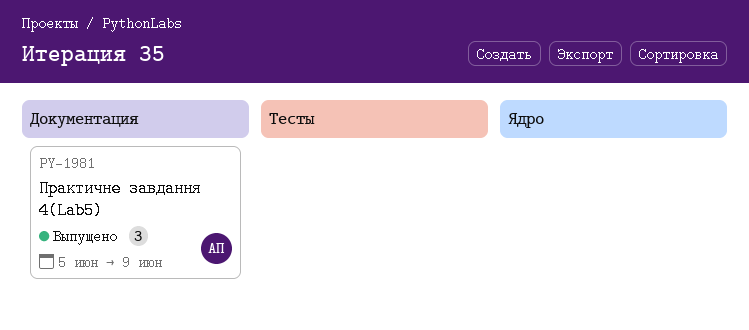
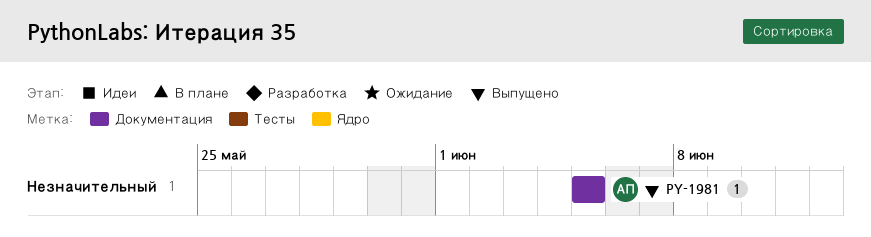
PY-1981, estimate: 3 -> 1
PY-1981, due: Jun 9 -> Jun 5

